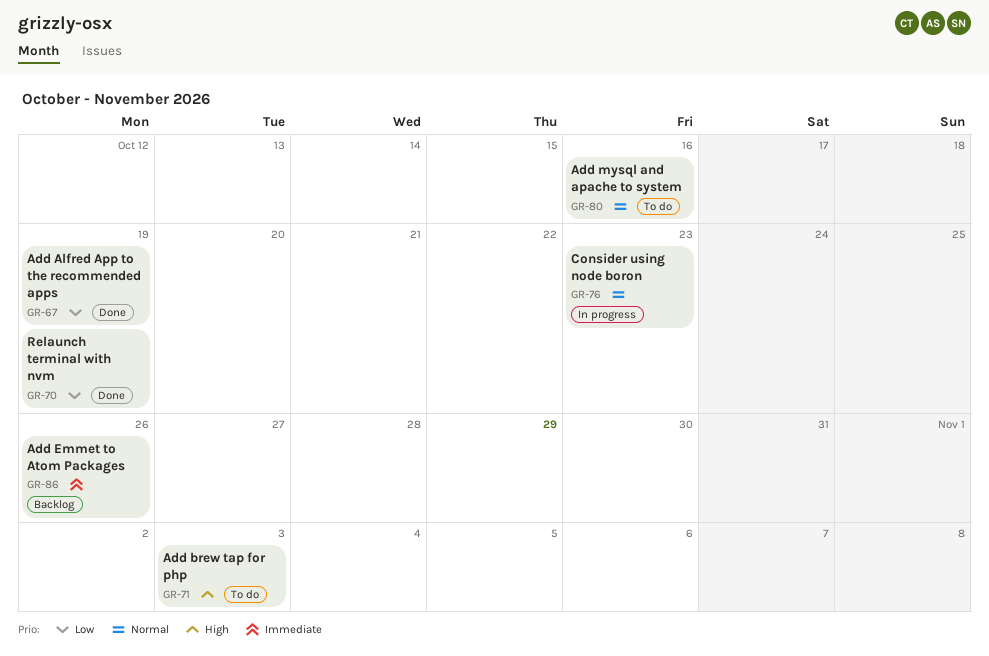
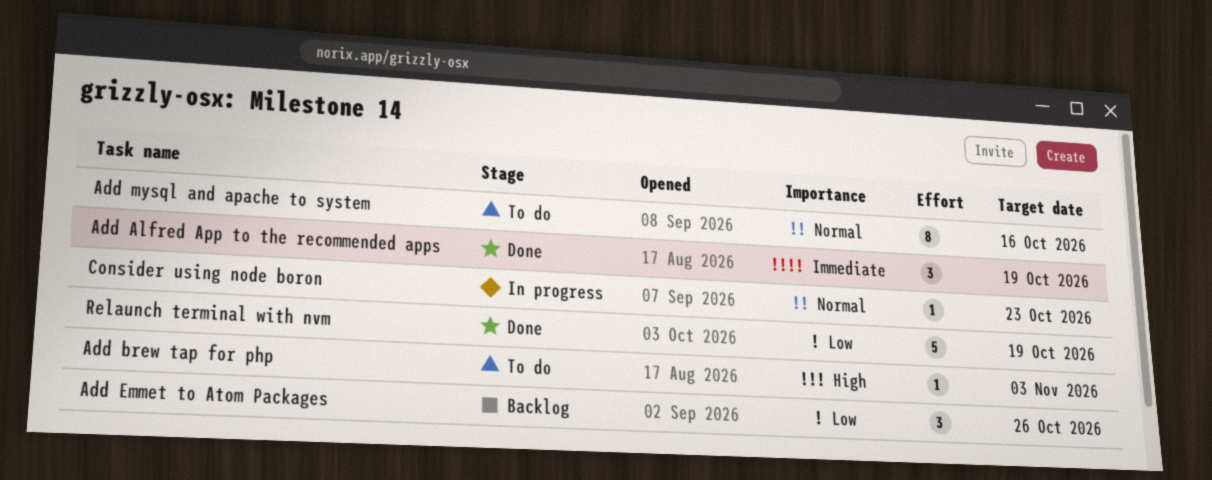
Add Alfred App to the recommended apps, priority: Low -> Immediate
Add Emmet to Atom Packages, priority: Immediate -> Low

